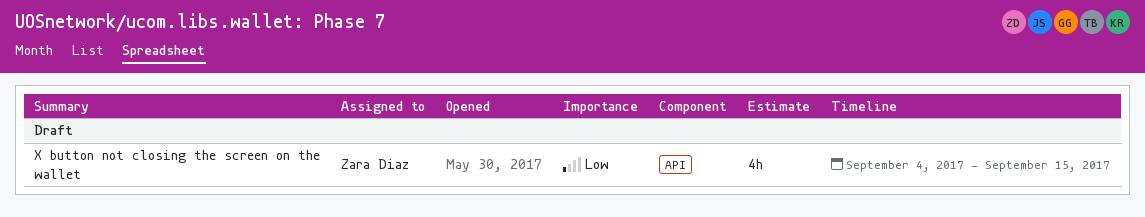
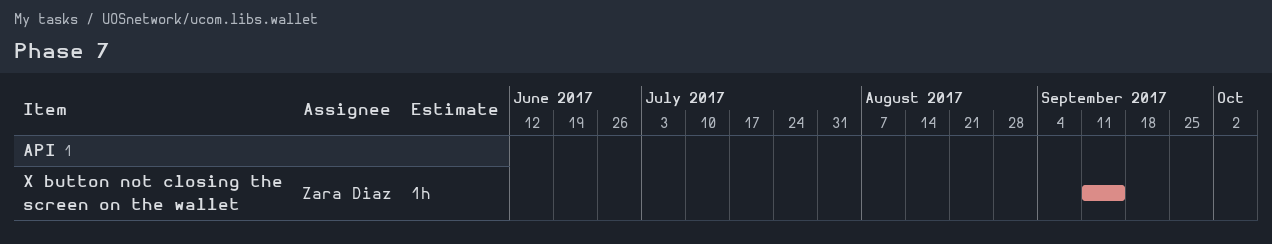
X button not closing the screen on the wallet, estimate: 4h -> 1h
X button not closing the screen on the wallet, start: Sep 4 -> Sep 11

